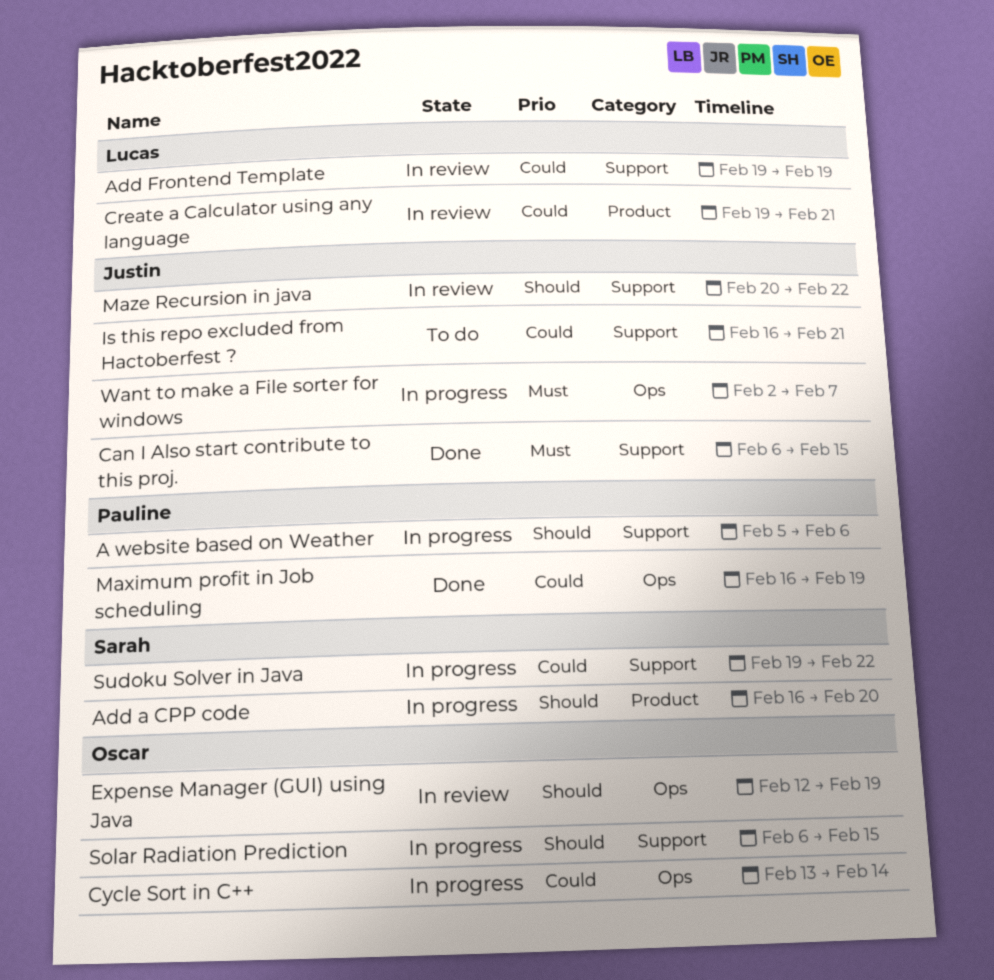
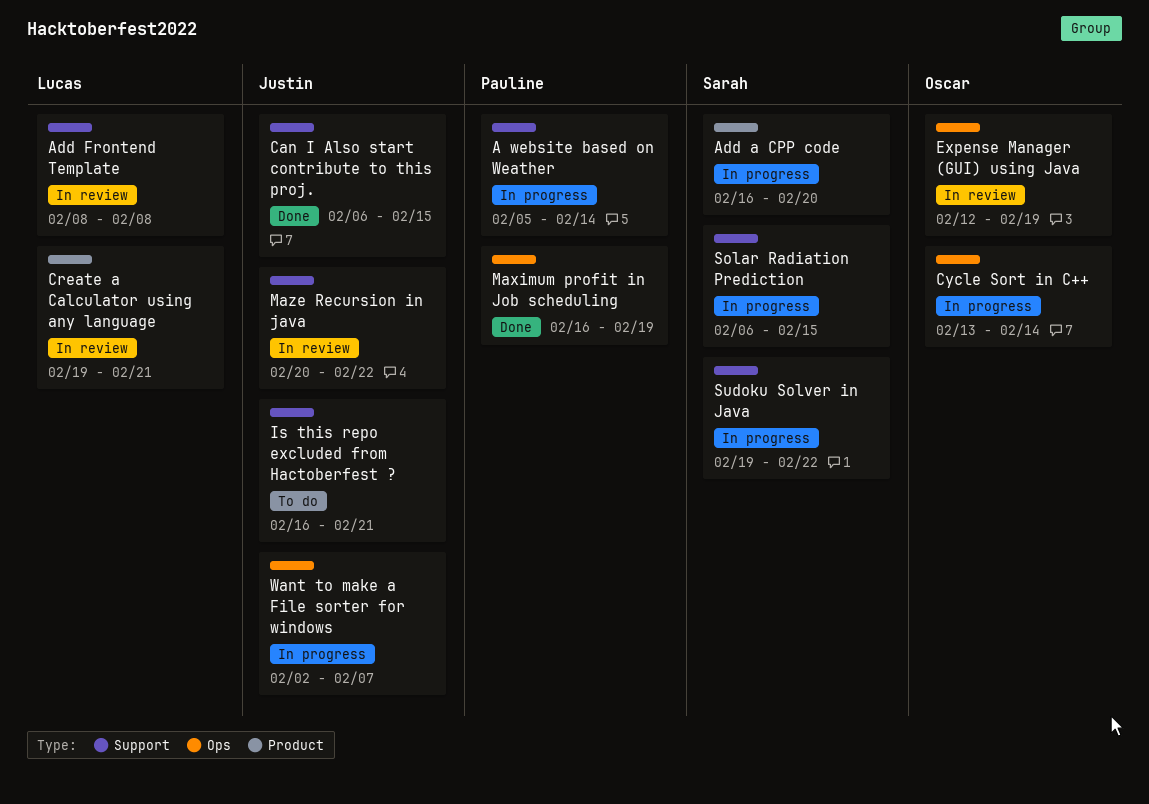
A website based on Weather, due: Feb 6 -> Feb 14
Add Frontend Template, start: Feb 19 -> Feb 8
Add Frontend Template, due: Feb 19 -> Feb 8
Solar Radiation Prediction, owner: Oscar -> Sarah

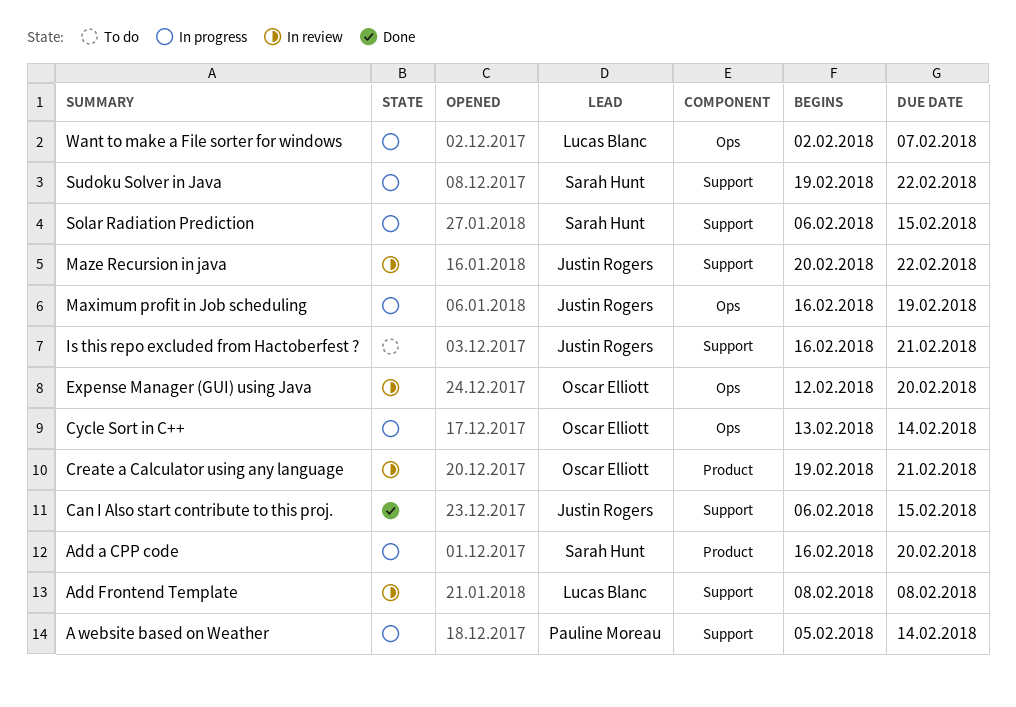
Create a Calculator using any language, owner: Lucas Blanc -> Oscar Elliott
Expense Manager (GUI) using Java, due: Feb 19 -> Feb 20
Maximum profit in Job scheduling, status: Done -> In progress
Maximum profit in Job scheduling, owner: Pauline Moreau -> Justin Rogers
Want to make a File sorter for windows, owner: Justin Rogers -> Lucas Blanc

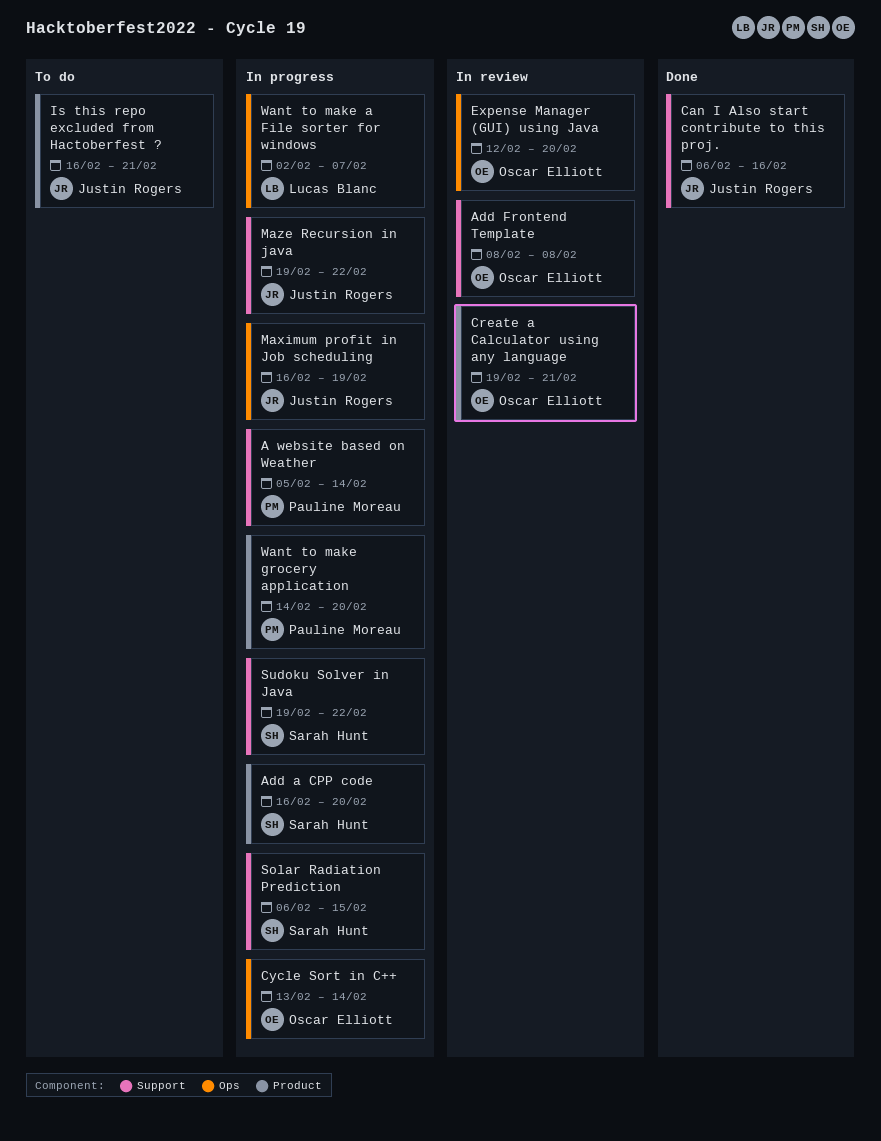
Add Frontend Template, owner: Lucas Blanc -> Oscar Elliott
Can I Also start contribute to this proj., due: Feb 15 -> Feb 16
Is this repo excluded from Hactoberfest ?, label: Support -> Product
Maze Recursion in java, status: In review -> In progress
Maze Recursion in java, start: Feb 20 -> Feb 19
Want to make grocery application: none -> present

